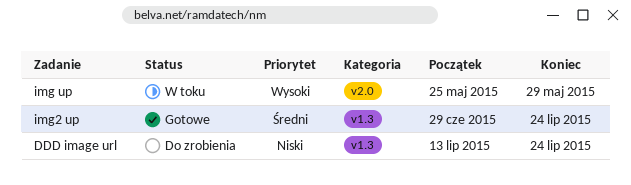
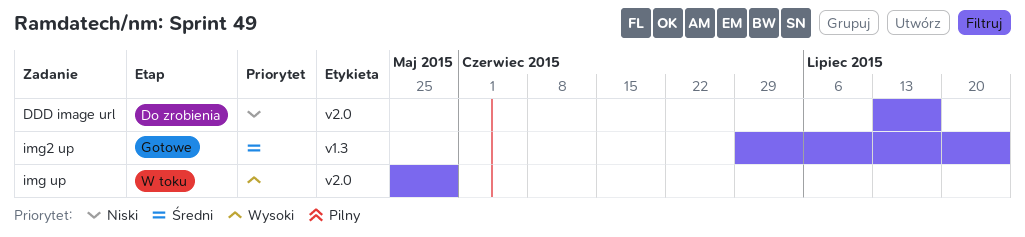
DDD image url, label: v1.3 -> v2.0
DDD image url, due: Jul 24 -> Jul 17

